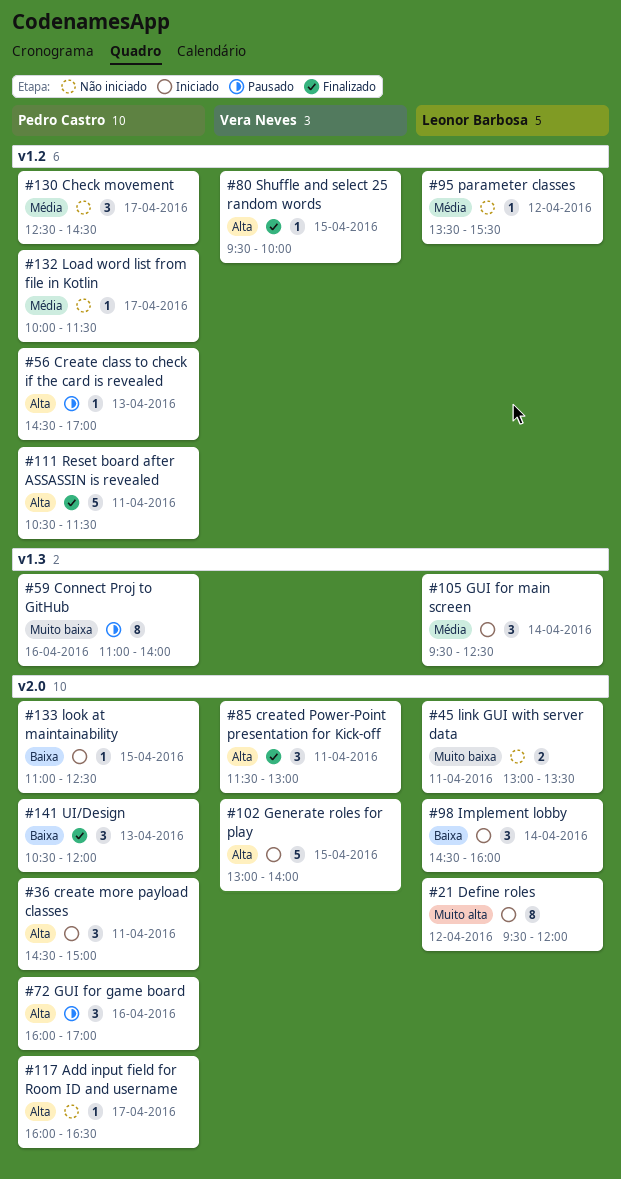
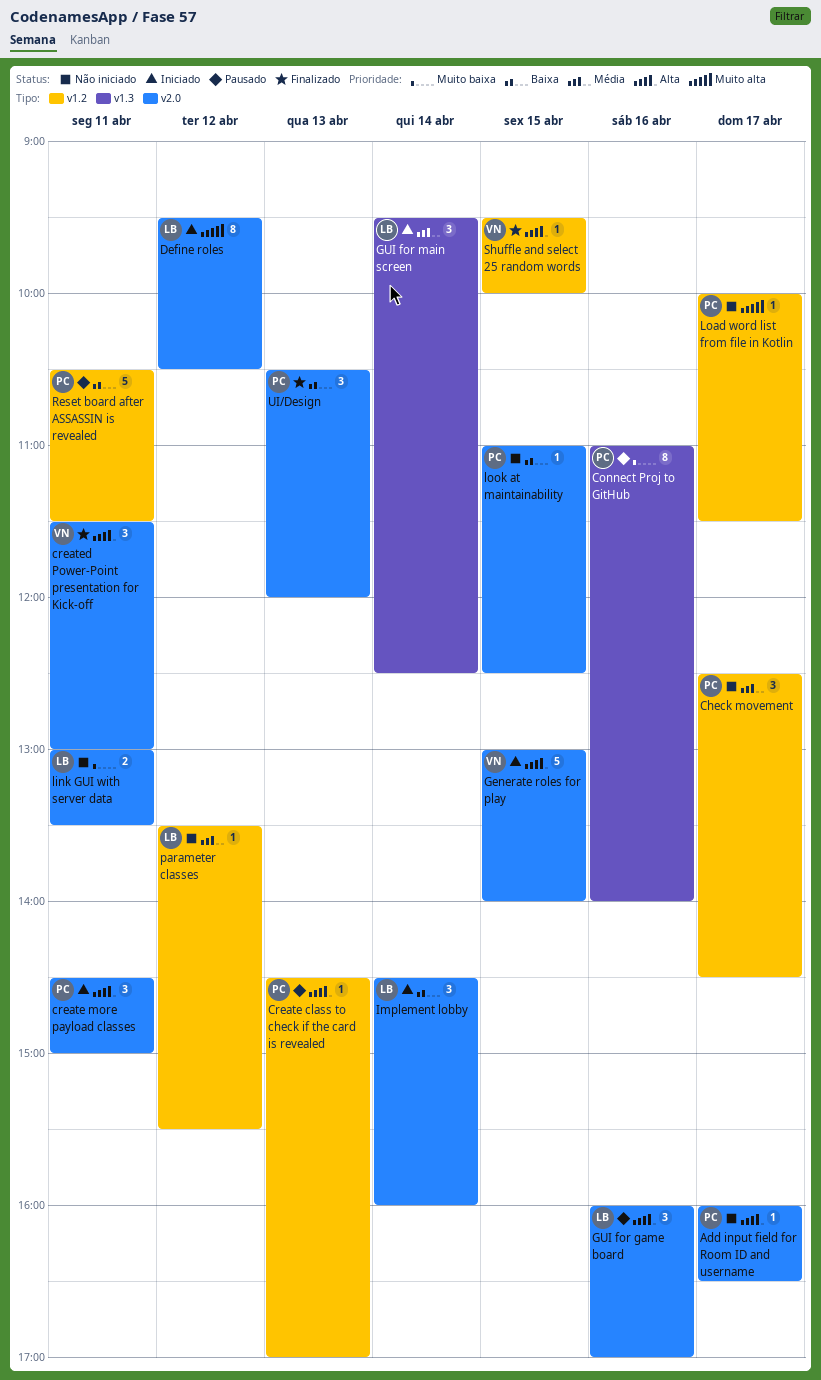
Define roles, ends: 12:00 -> 10:30
GUI for game board, owner: Pedro Castro -> Leonor Barbosa
Load word list from file in Kotlin, priority: Média -> Muito alta
look at maintainability, status: Iniciado -> Não iniciado
Reset board after ASSASSIN is revealed, status: Finalizado -> Pausado
Reset board after ASSASSIN is revealed, priority: Alta -> Baixa

